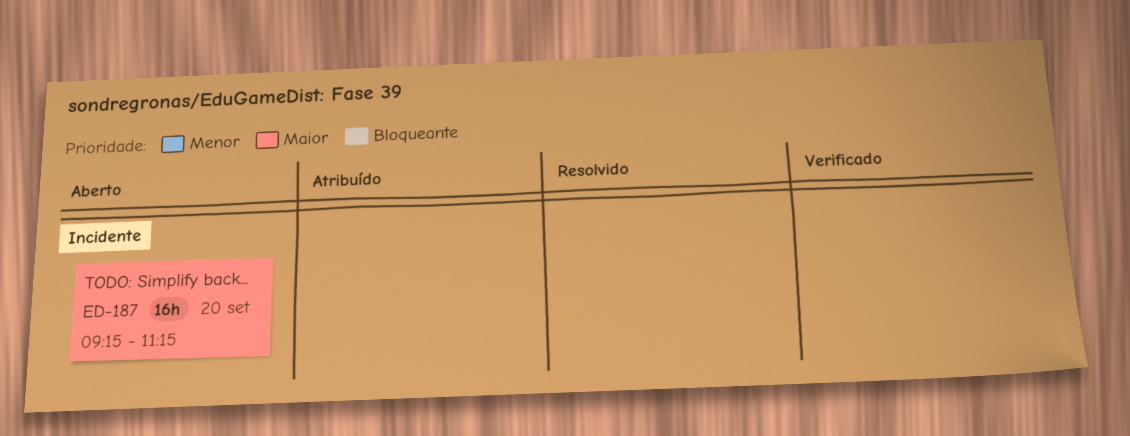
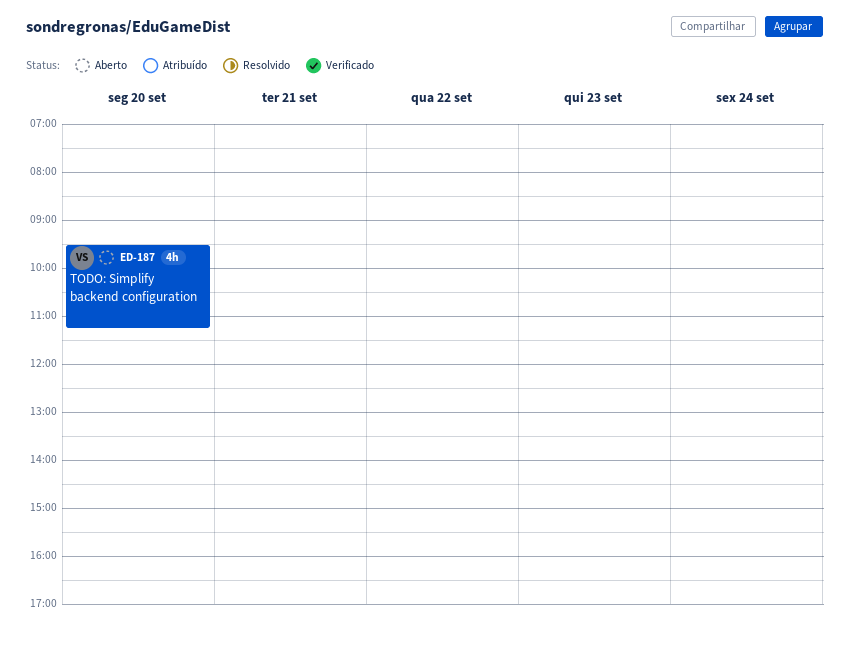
ED-187, estimate: 16h -> 4h
ED-187, begins: 09:15 -> 09:30

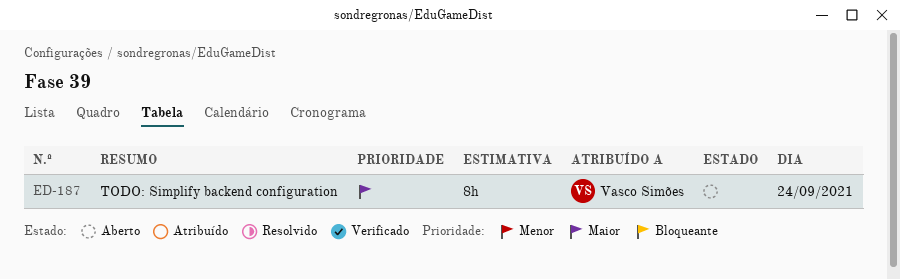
ED-187, estimate: 4h -> 8h
ED-187, day: Sep 20 -> Sep 24

